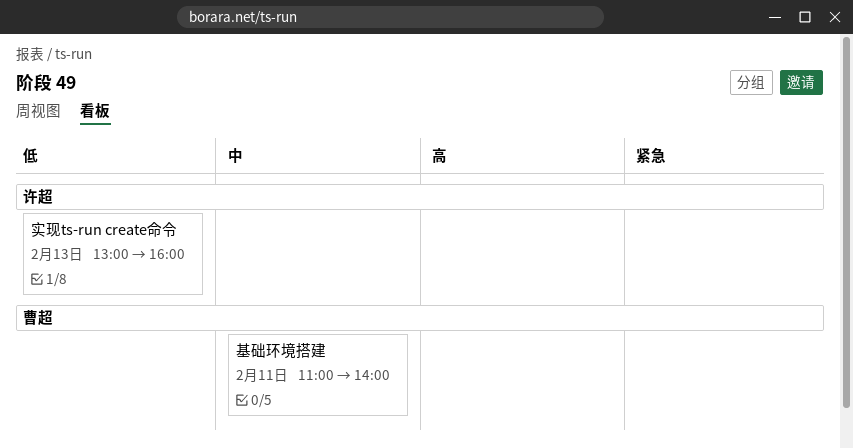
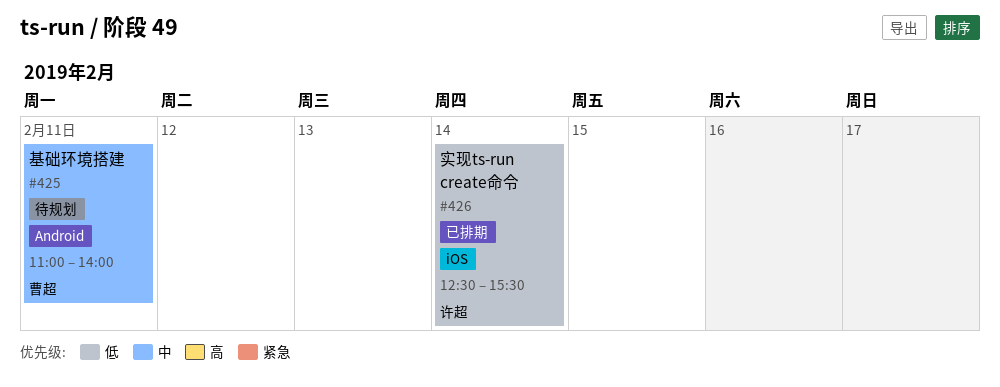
实现ts-run create命令, day: Feb 13 -> Feb 14
实现ts-run create命令, begins: 13:00 -> 12:30
实现ts-run create命令, ends: 16:00 -> 15:30

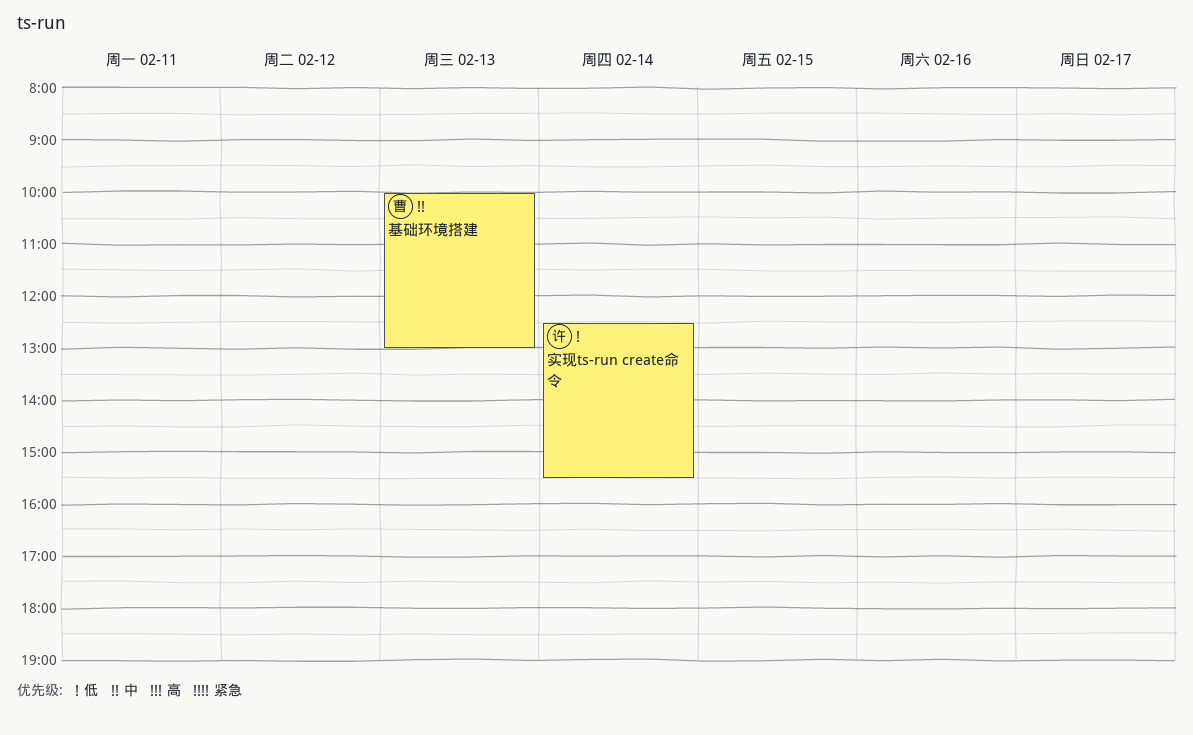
基础环境搭建, day: Feb 11 -> Feb 13
基础环境搭建, begins: 11:00 -> 10:00
基础环境搭建, ends: 14:00 -> 13:00

